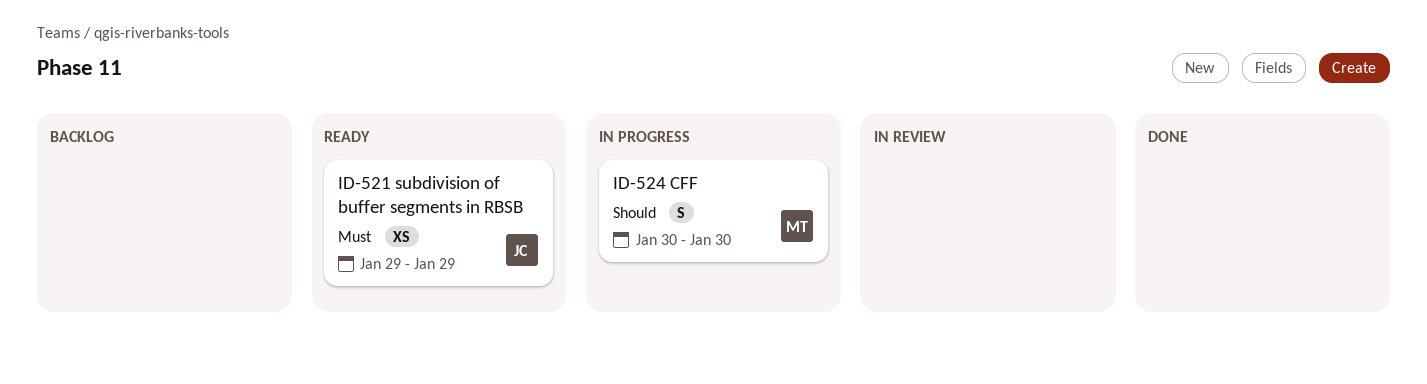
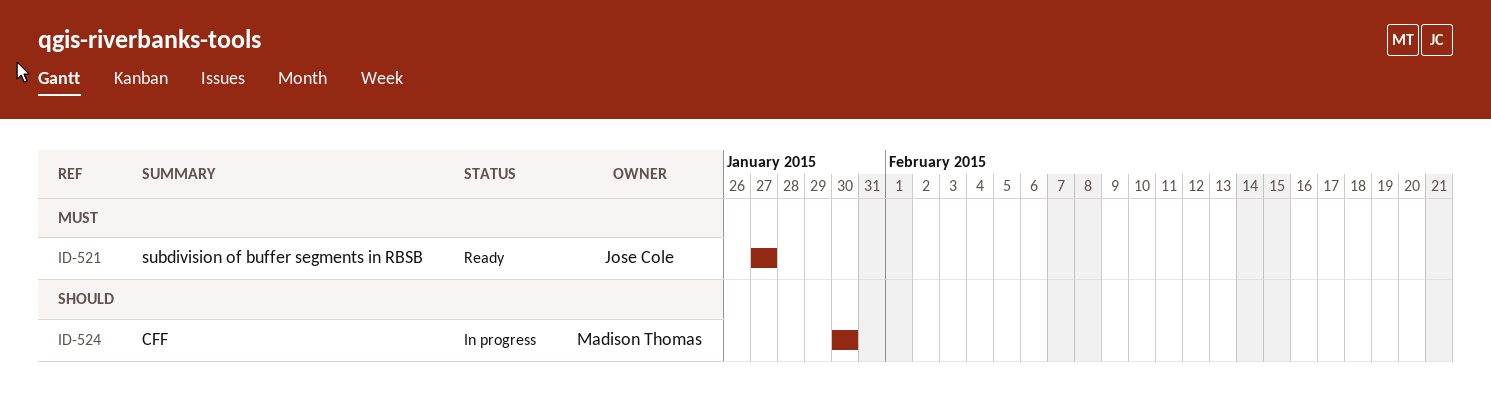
ID-521, start: Jan 29 -> Jan 27
ID-521, due: Jan 29 -> Jan 27

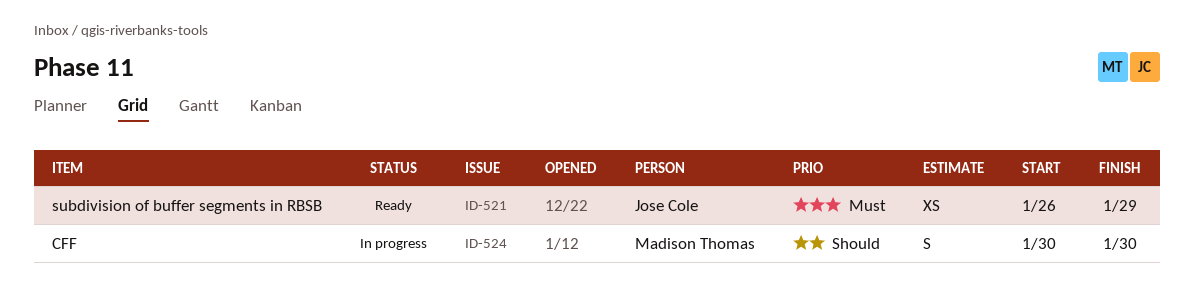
ID-521, start: Jan 27 -> Jan 26
ID-521, due: Jan 27 -> Jan 29

